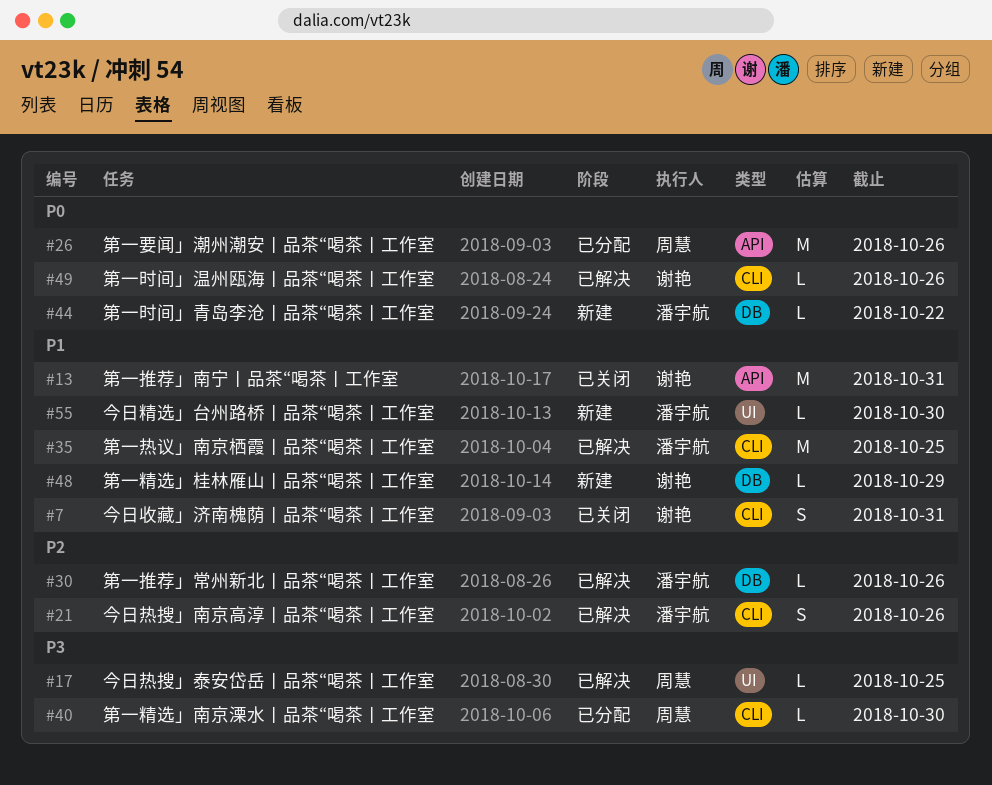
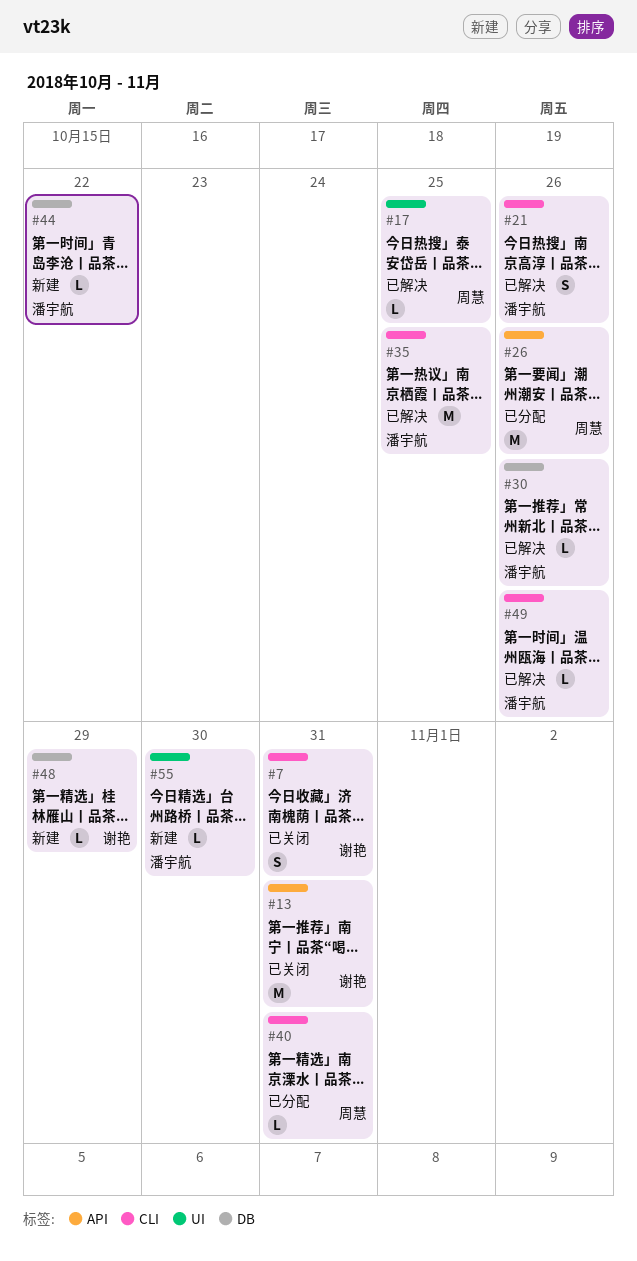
#40, due: Oct 30 -> Oct 31
#49, owner: 谢艳 -> 潘宇航

